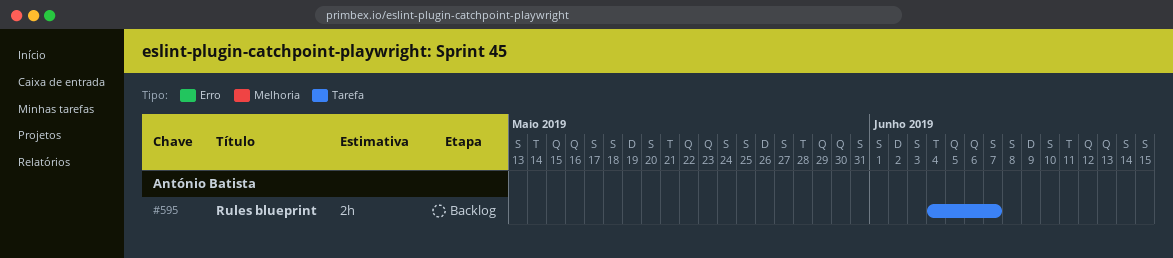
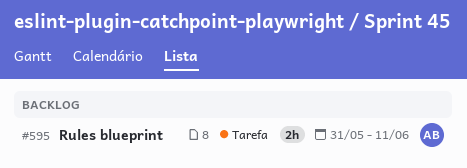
#595, start: Jun 4 -> May 31
#595, due: Jun 7 -> Jun 11

